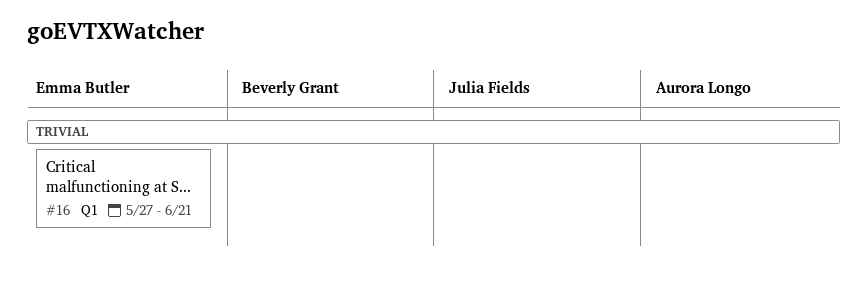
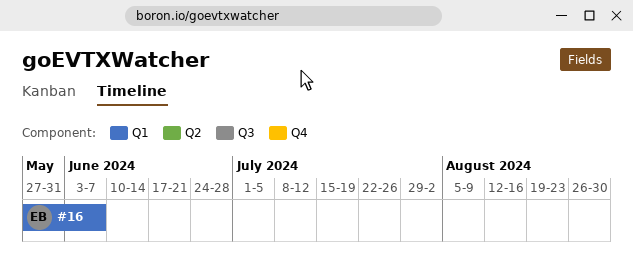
#16, due: Jun 21 -> Jun 7

